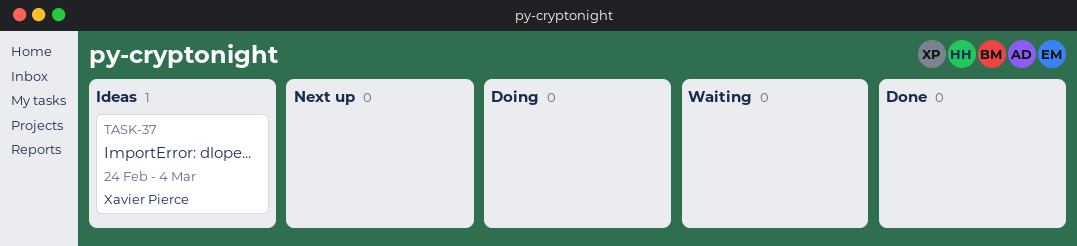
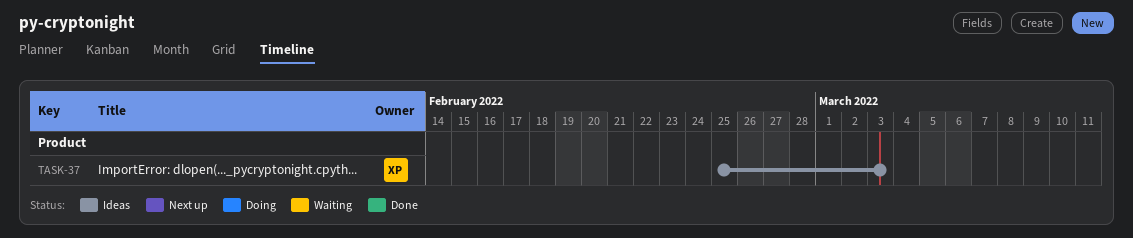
TASK-37, start: Feb 24 -> Feb 25
TASK-37, due: Mar 4 -> Mar 3

